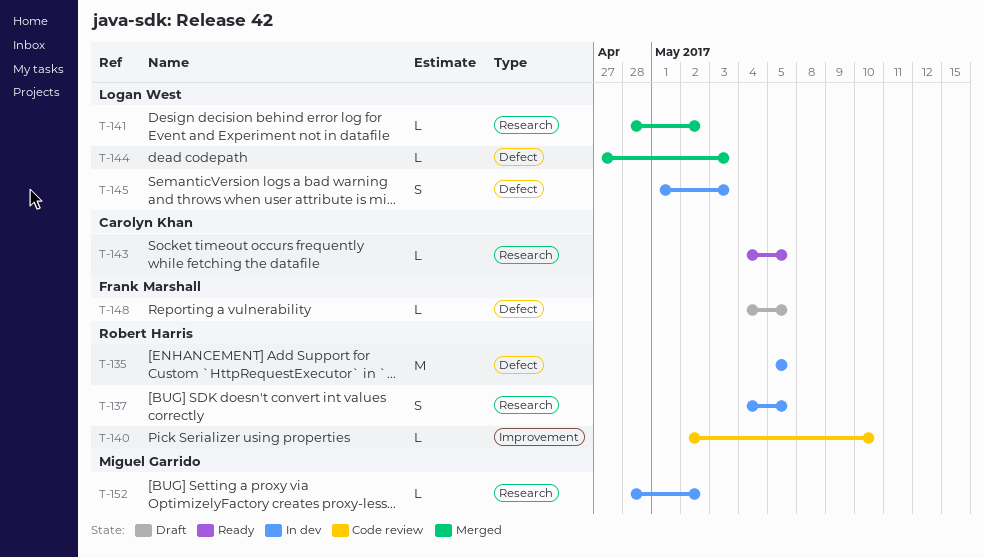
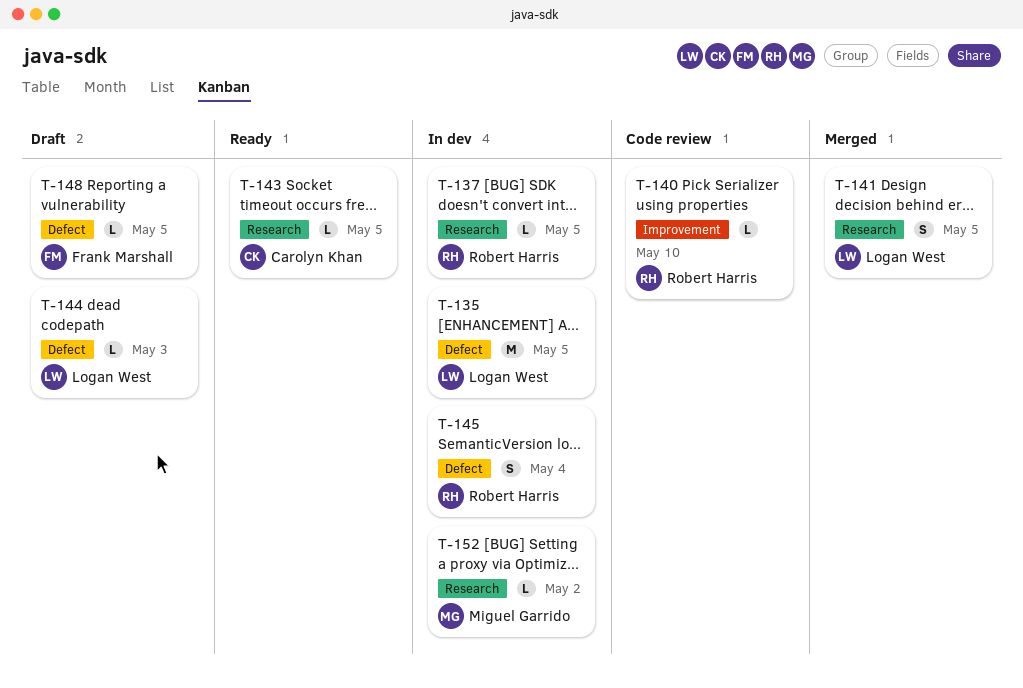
T-135, owner: Robert Harris -> Logan West
T-137, estimate: S -> L
T-141, estimate: L -> S
T-141, due: May 2 -> May 5
T-144, status: Merged -> Draft
T-145, owner: Logan West -> Robert Harris
T-145, due: May 3 -> May 4

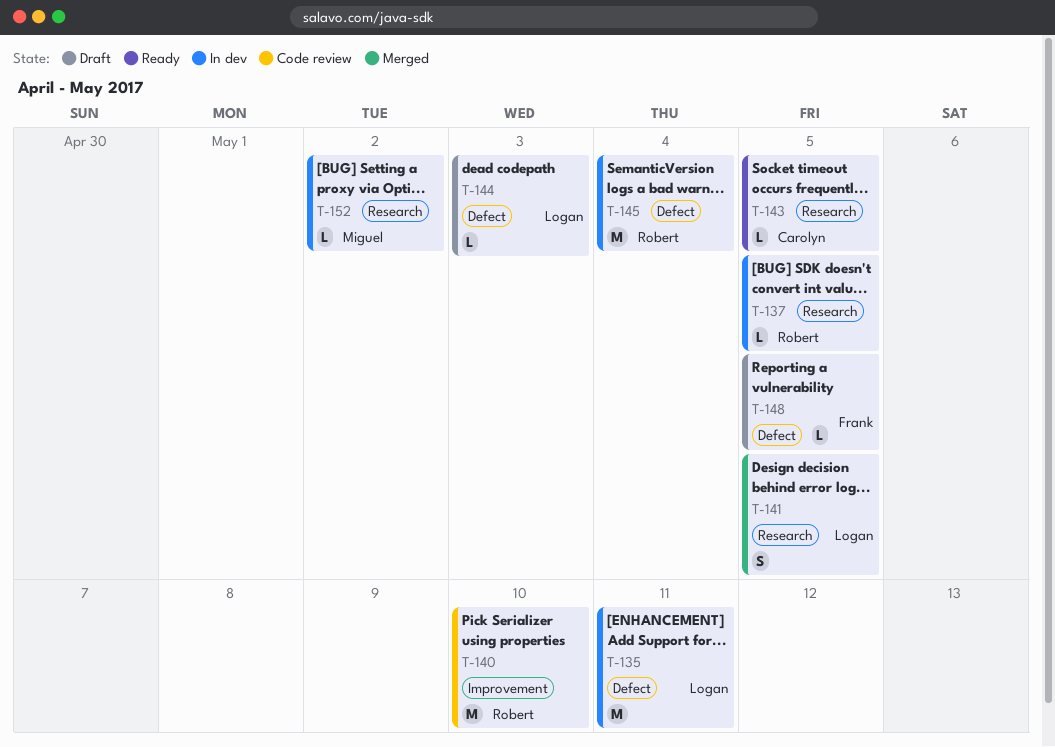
T-135, due: May 5 -> May 11
T-140, estimate: L -> M
T-145, estimate: S -> M

